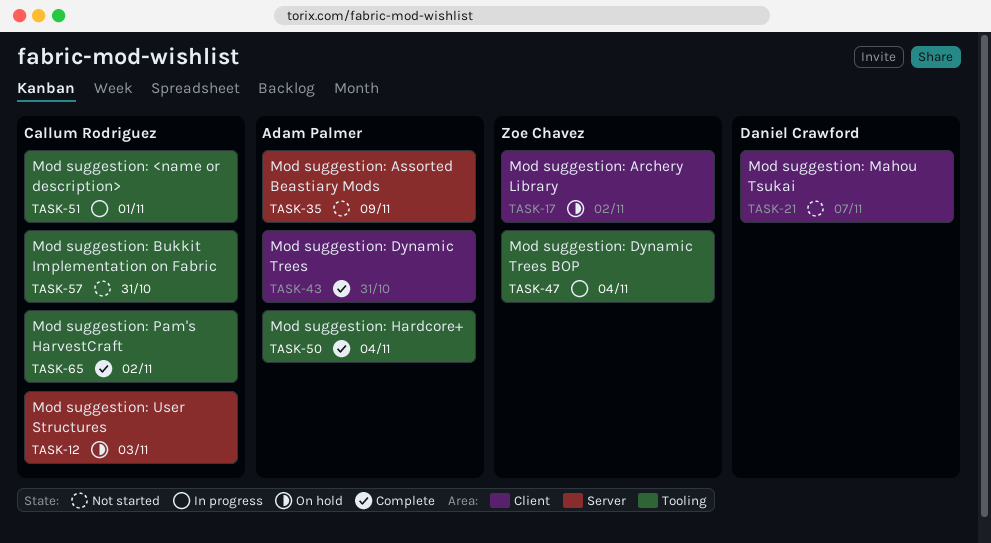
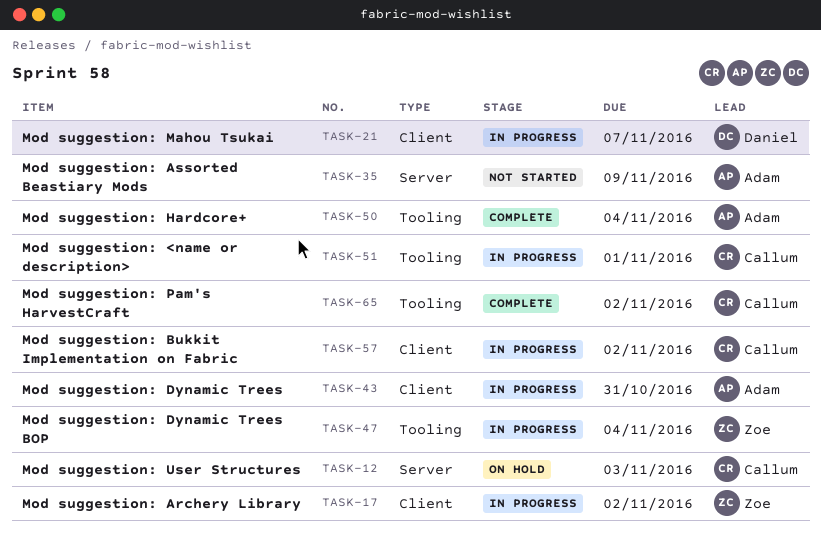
TASK-17, status: On hold -> In progress
TASK-21, status: Not started -> In progress
TASK-43, status: Complete -> In progress
TASK-57, status: Not started -> In progress
TASK-57, label: Tooling -> Client
TASK-57, due: Oct 31 -> Nov 2

